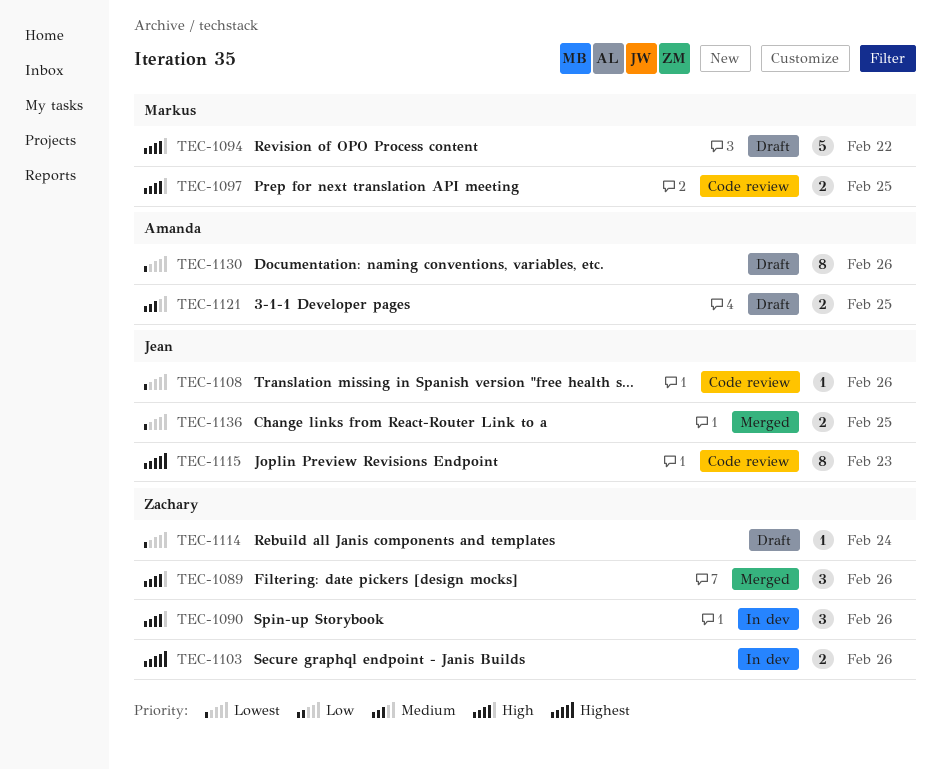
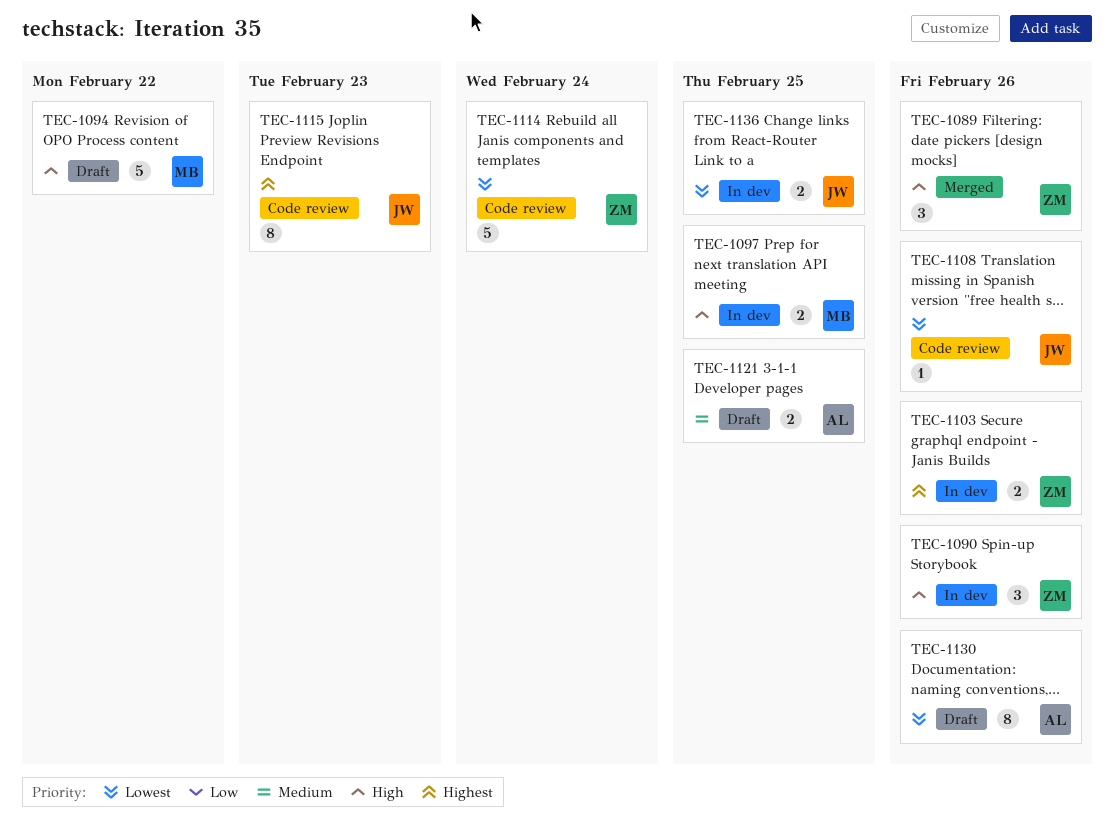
TEC-1097, status: Code review -> In dev
TEC-1114, status: Draft -> Code review
TEC-1114, estimate: 1 -> 5
TEC-1136, status: Merged -> In dev

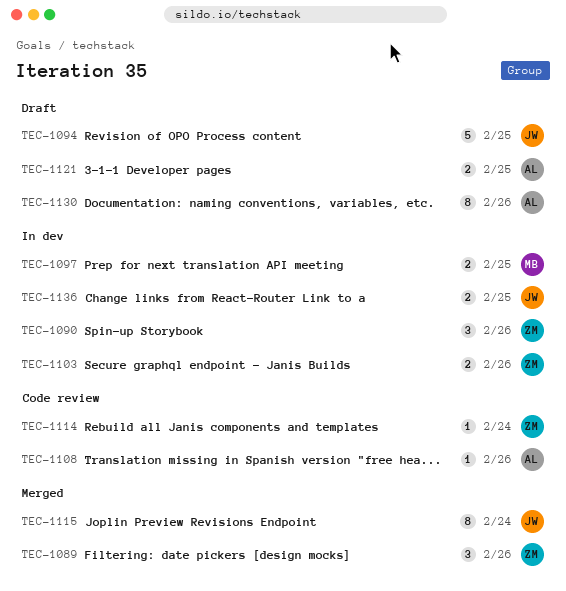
TEC-1094, owner: MB -> JW
TEC-1094, due: Feb 22 -> Feb 25
TEC-1108, owner: JW -> AL
TEC-1114, estimate: 5 -> 1
TEC-1115, status: Code review -> Merged
TEC-1115, due: Feb 23 -> Feb 24

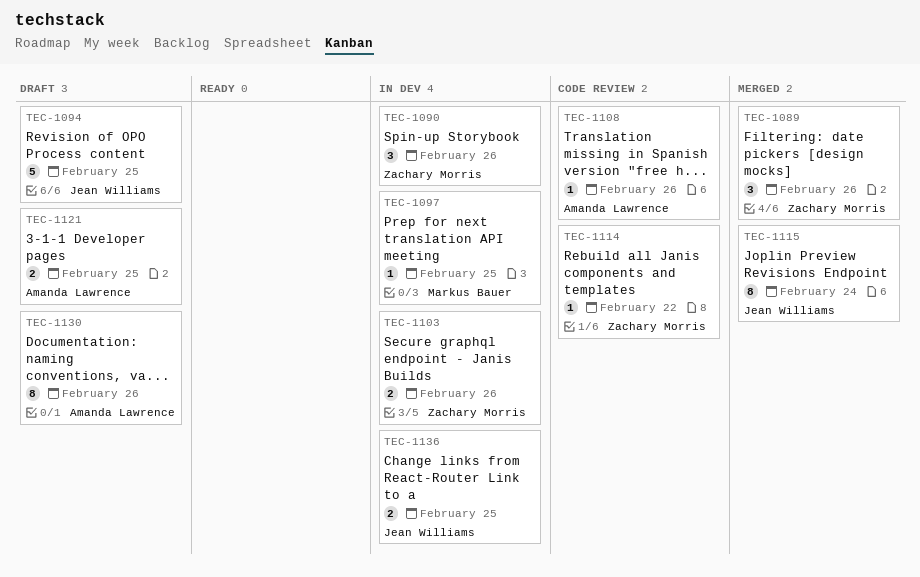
TEC-1097, estimate: 2 -> 1
TEC-1114, due: Feb 24 -> Feb 22

